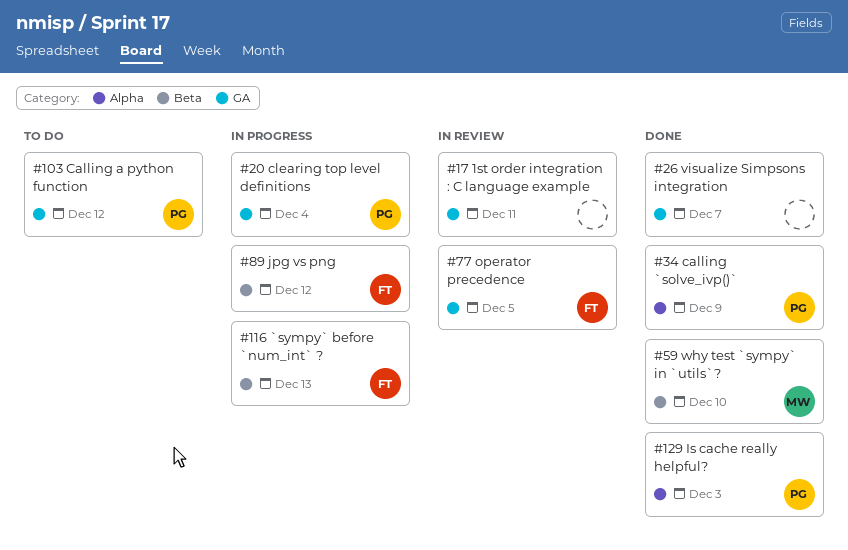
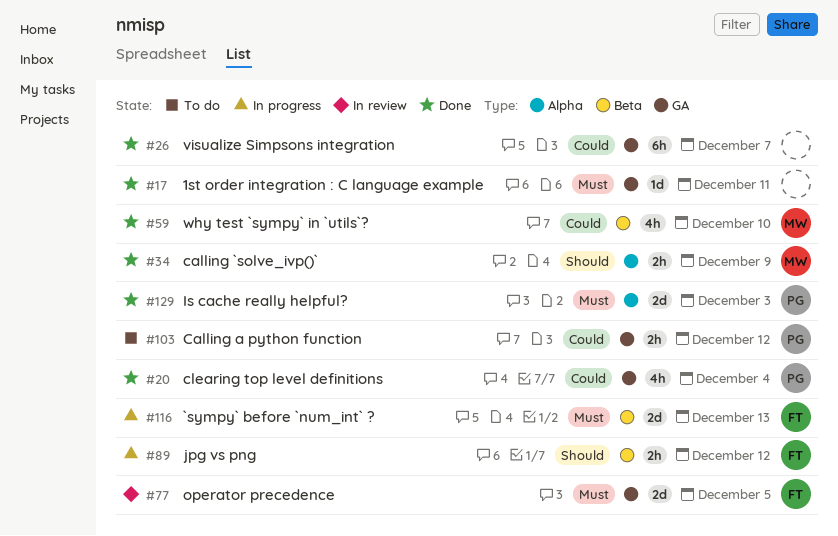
#17, status: In review -> Done
#20, status: In progress -> Done
#34, owner: PG -> MW

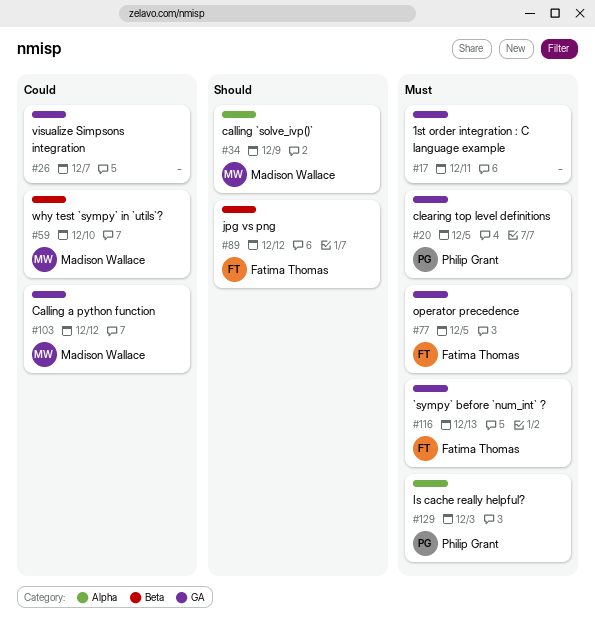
#20, priority: Could -> Must
#20, due: Dec 4 -> Dec 5
#103, owner: Philip Grant -> Madison Wallace
#116, label: Beta -> GA

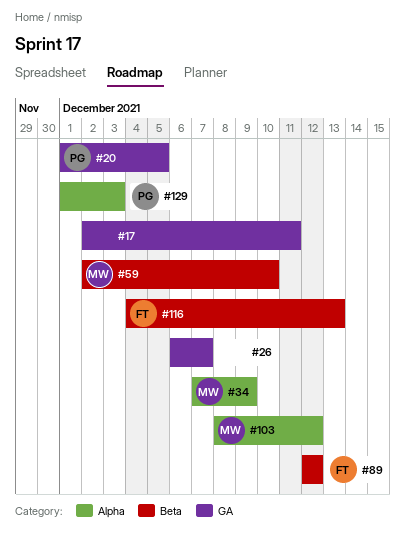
#77: present -> none
#103, label: GA -> Alpha
#116, label: GA -> Beta

